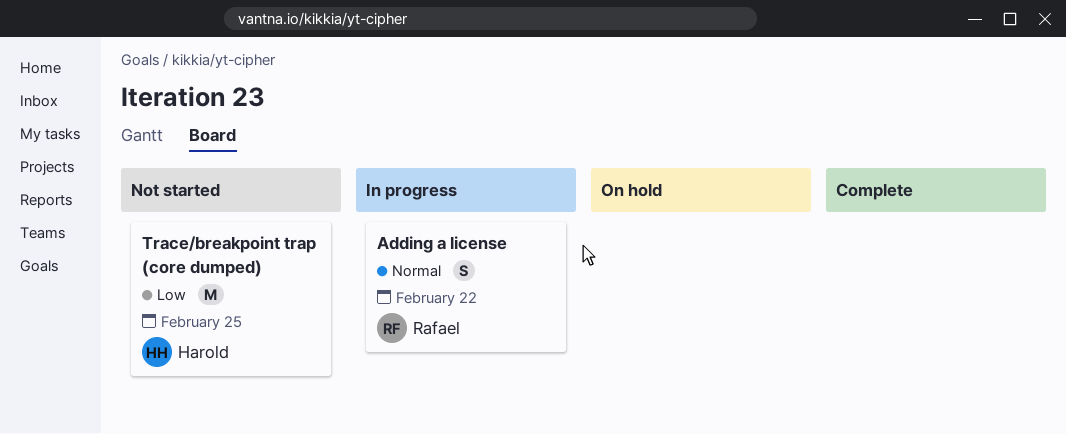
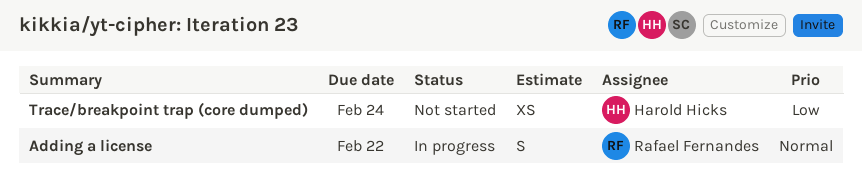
Trace/breakpoint trap (core dumped), estimate: M -> XS
Trace/breakpoint trap (core dumped), due: Feb 25 -> Feb 24

